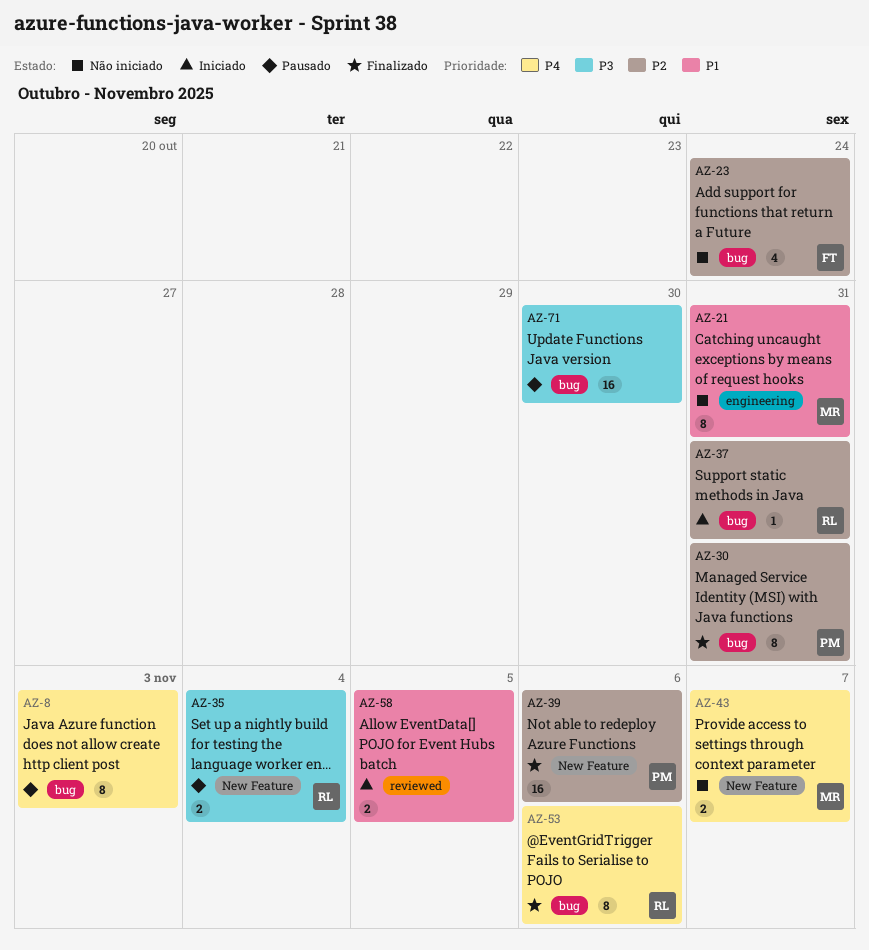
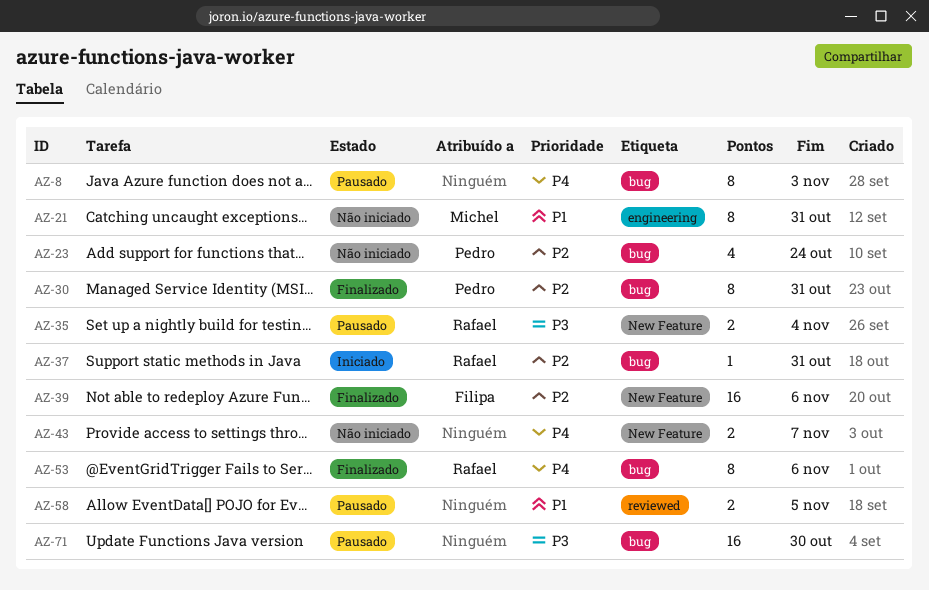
AZ-23, owner: Filipa -> Pedro
AZ-39, owner: Pedro -> Filipa
AZ-43, owner: Michel -> none
AZ-58, status: Iniciado -> Pausado

